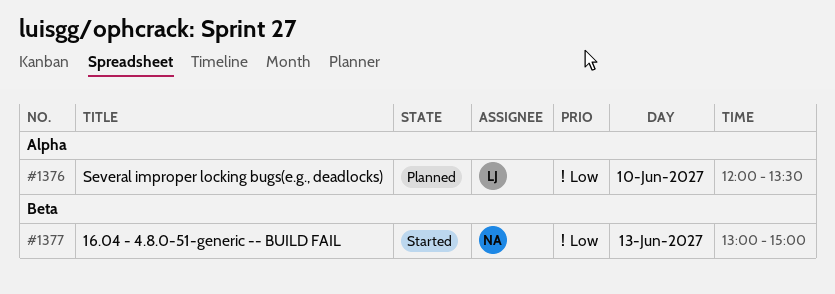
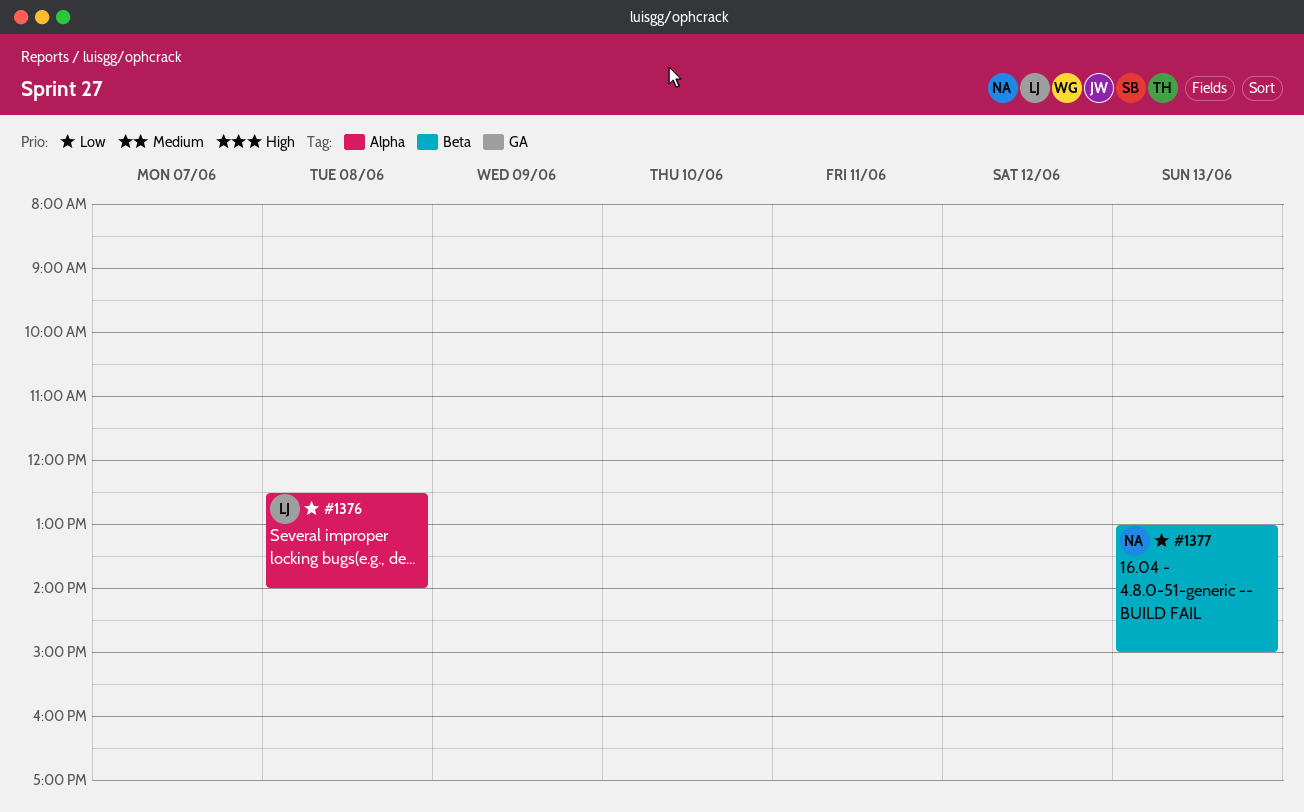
#1376, day: Jun 10 -> Jun 8
#1376, begins: 12:00 -> 12:30
#1376, ends: 13:30 -> 14:00

